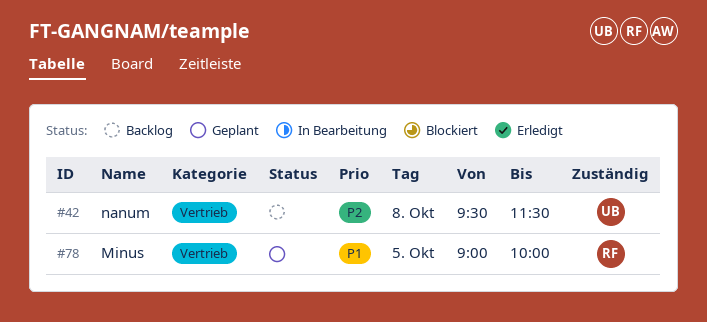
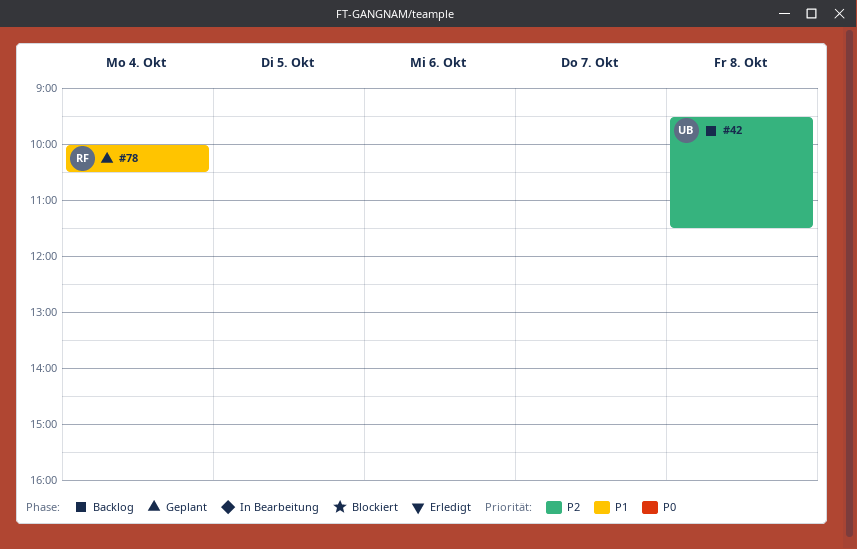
#78, day: Oct 5 -> Oct 4
#78, begins: 09:00 -> 10:00
#78, ends: 10:00 -> 10:30

